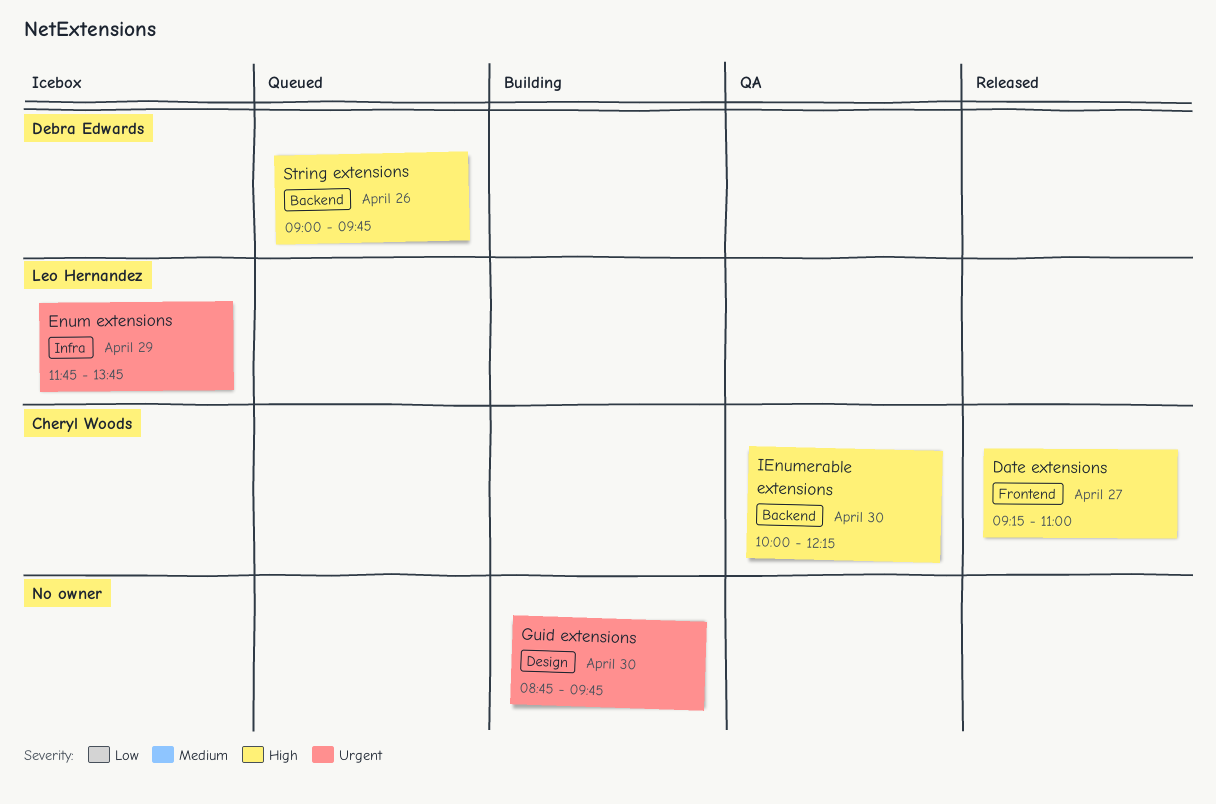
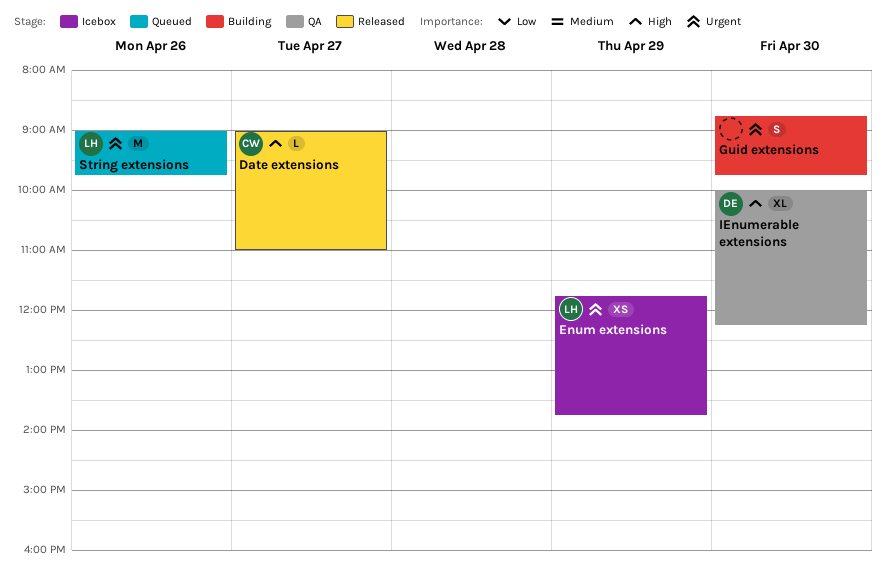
Date extensions, begins: 09:15 -> 09:00
IEnumerable extensions, owner: Cheryl Woods -> Debra Edwards
String extensions, owner: Debra Edwards -> Leo Hernandez
String extensions, priority: High -> Urgent

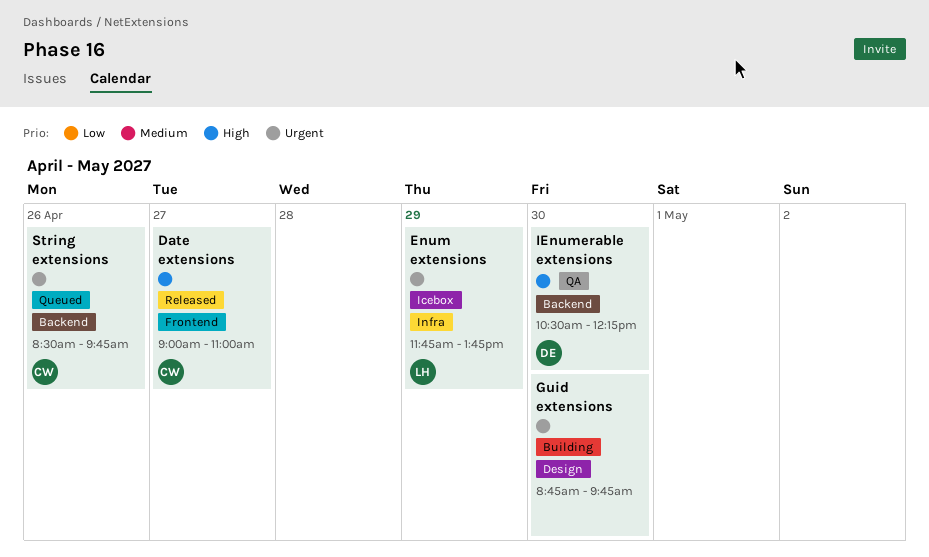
IEnumerable extensions, begins: 10:00 -> 10:30
String extensions, owner: LH -> CW
String extensions, begins: 09:00 -> 08:30

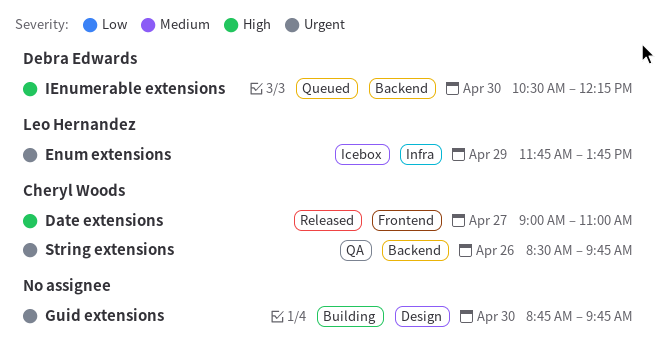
IEnumerable extensions, status: QA -> Queued
String extensions, status: Queued -> QA

